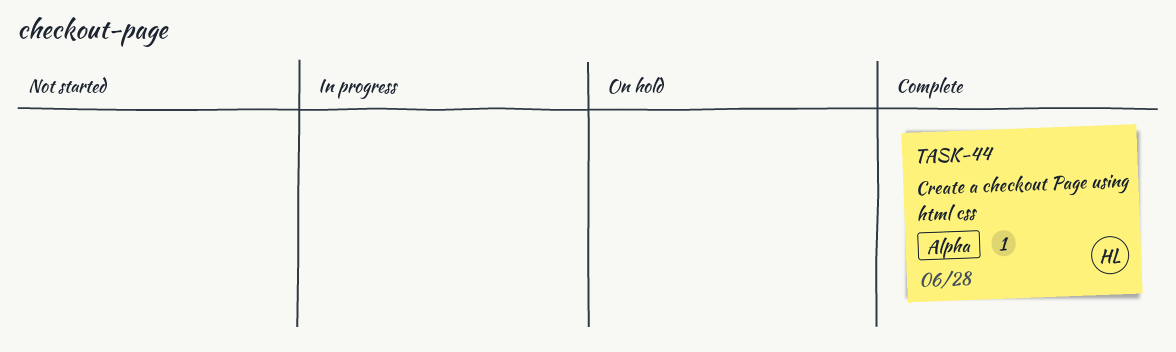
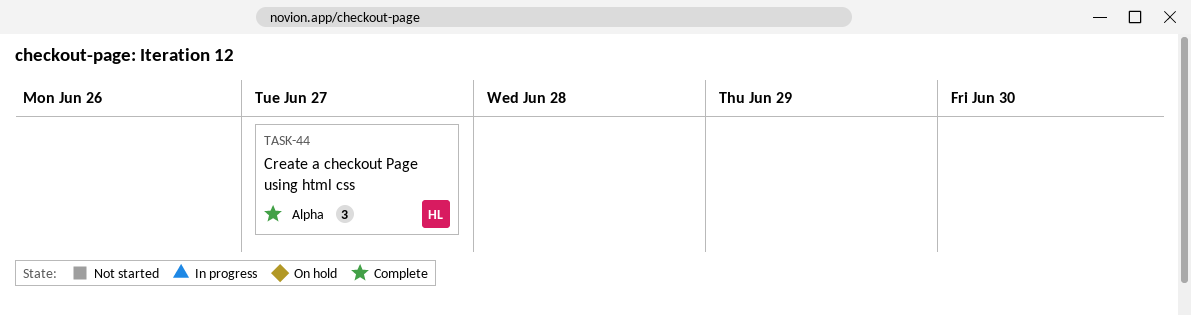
TASK-44, estimate: 1 -> 3
TASK-44, due: Jun 28 -> Jun 27

